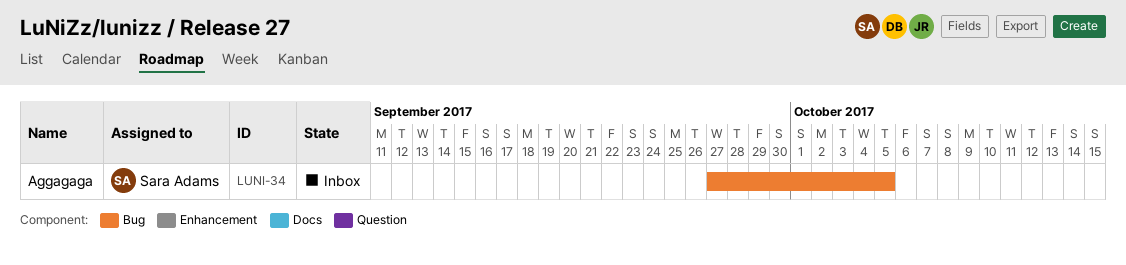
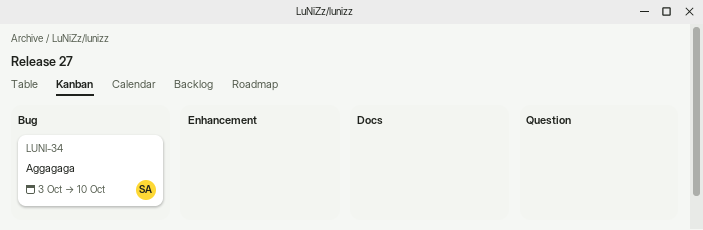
LUNI-34, start: Sep 27 -> Oct 3
LUNI-34, due: Oct 5 -> Oct 10

